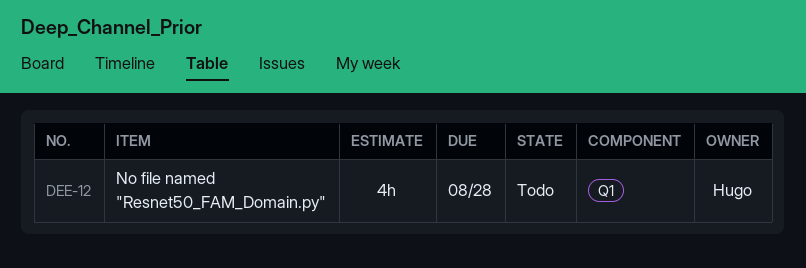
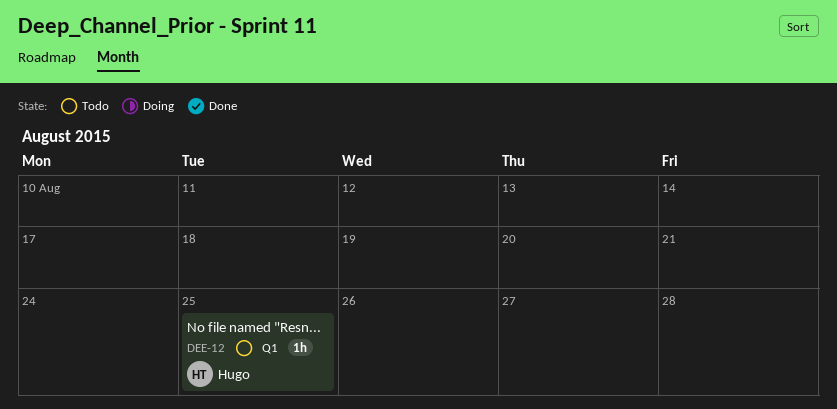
DEE-12, estimate: 4h -> 1h
DEE-12, due: Aug 28 -> Aug 25

